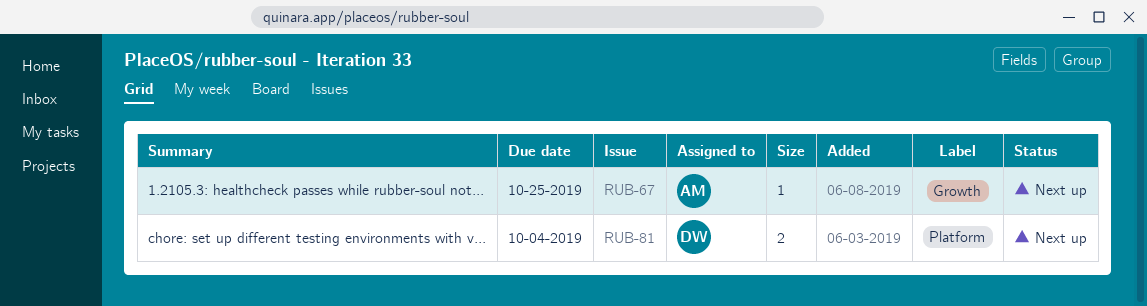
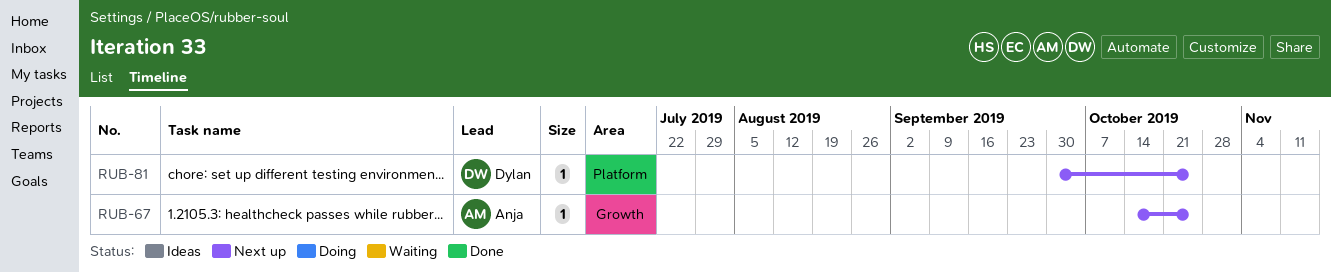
RUB-81, estimate: 2 -> 1
RUB-81, due: Oct 4 -> Oct 25

